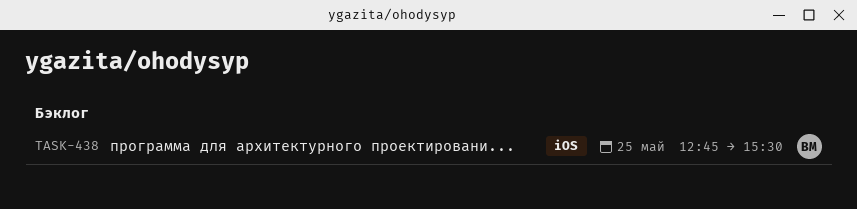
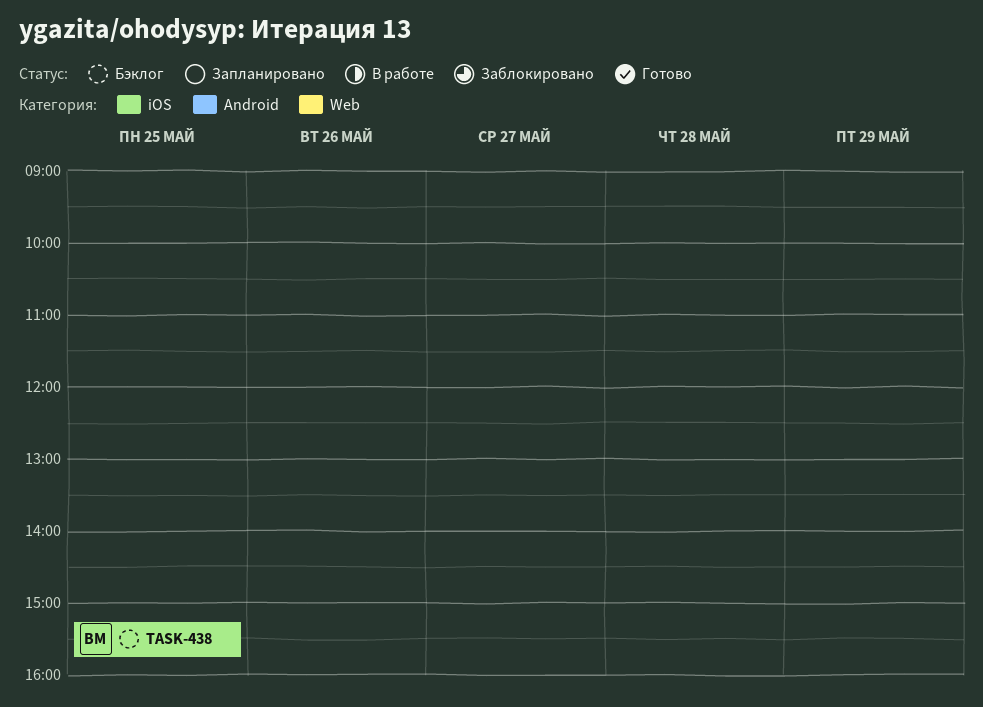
TASK-438, begins: 12:45 -> 15:15
TASK-438, ends: 15:30 -> 15:45

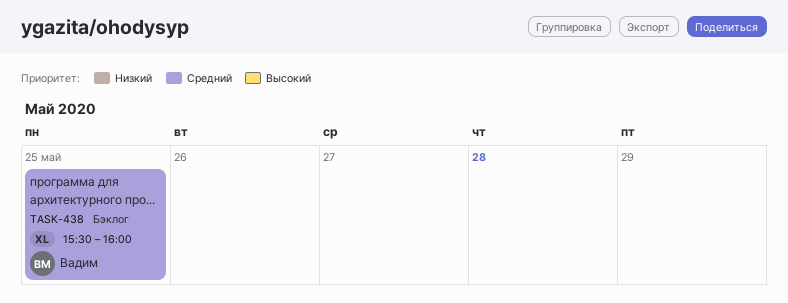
TASK-438, begins: 15:15 -> 15:30
TASK-438, ends: 15:45 -> 16:00

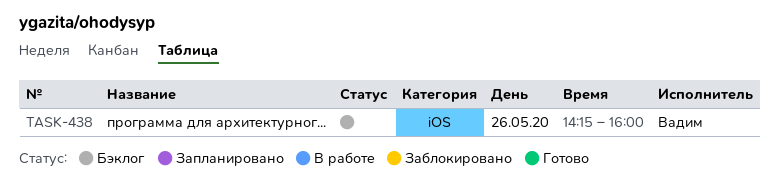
TASK-438, day: May 25 -> May 26
TASK-438, begins: 15:30 -> 14:15

